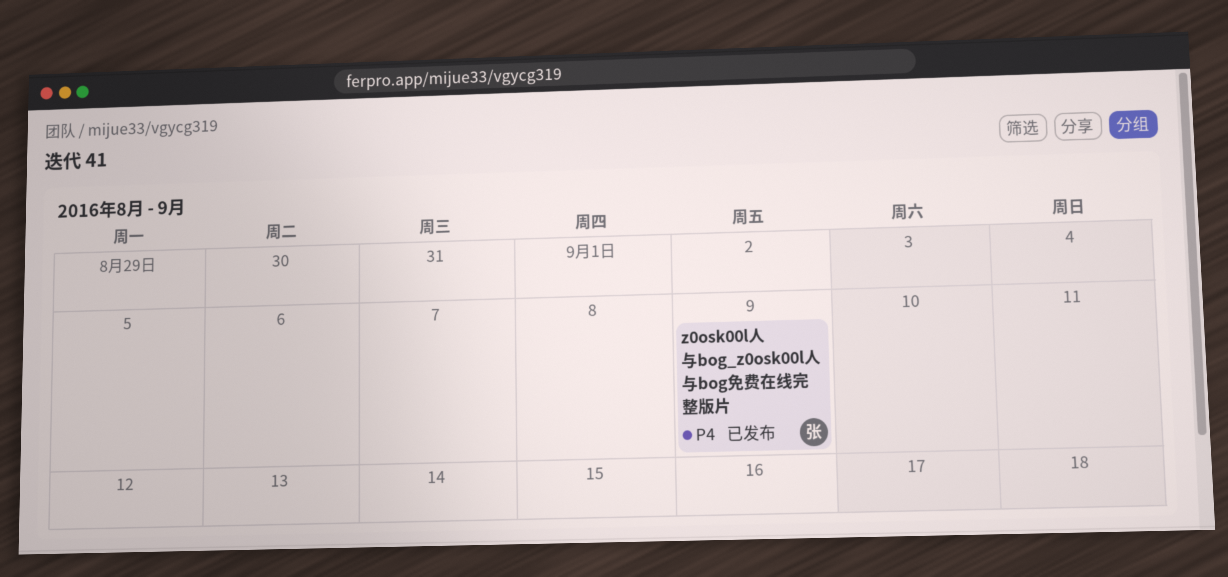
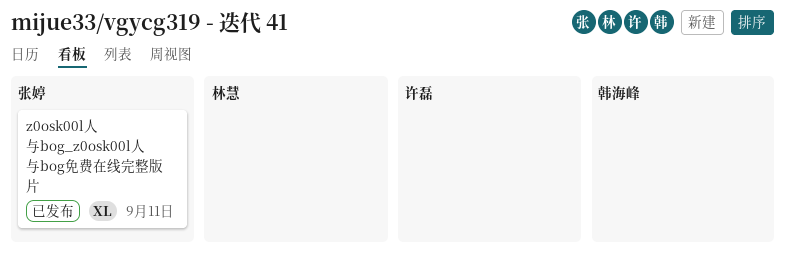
z0osk00l人与bog_z0osk00l人与bog免费在线完整版片, due: Sep 9 -> Sep 11

